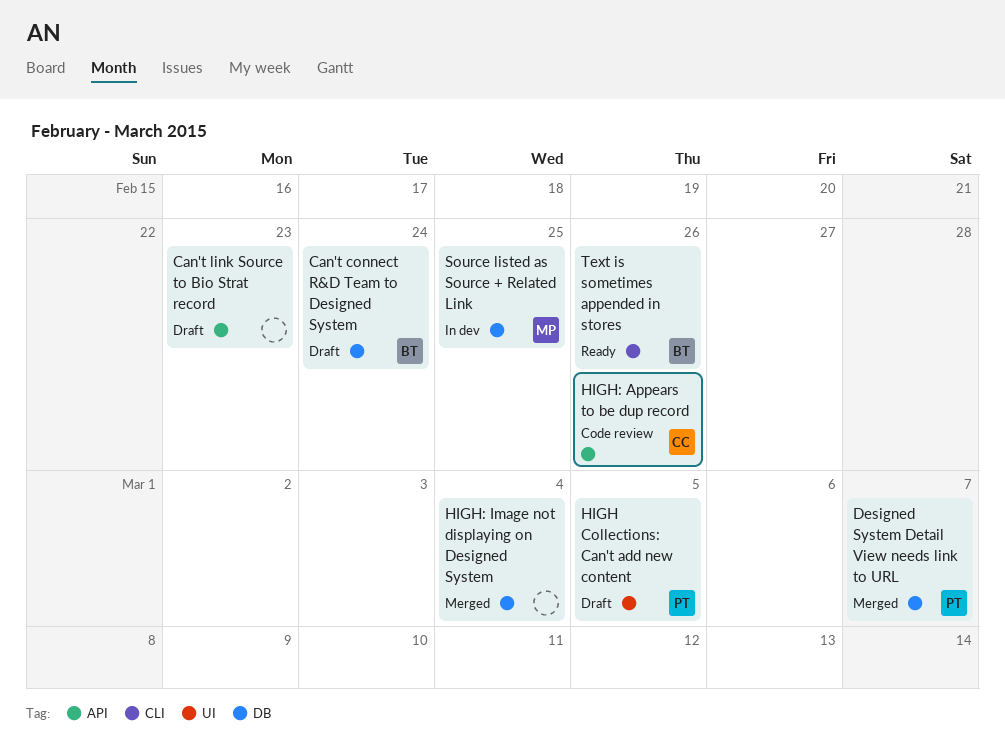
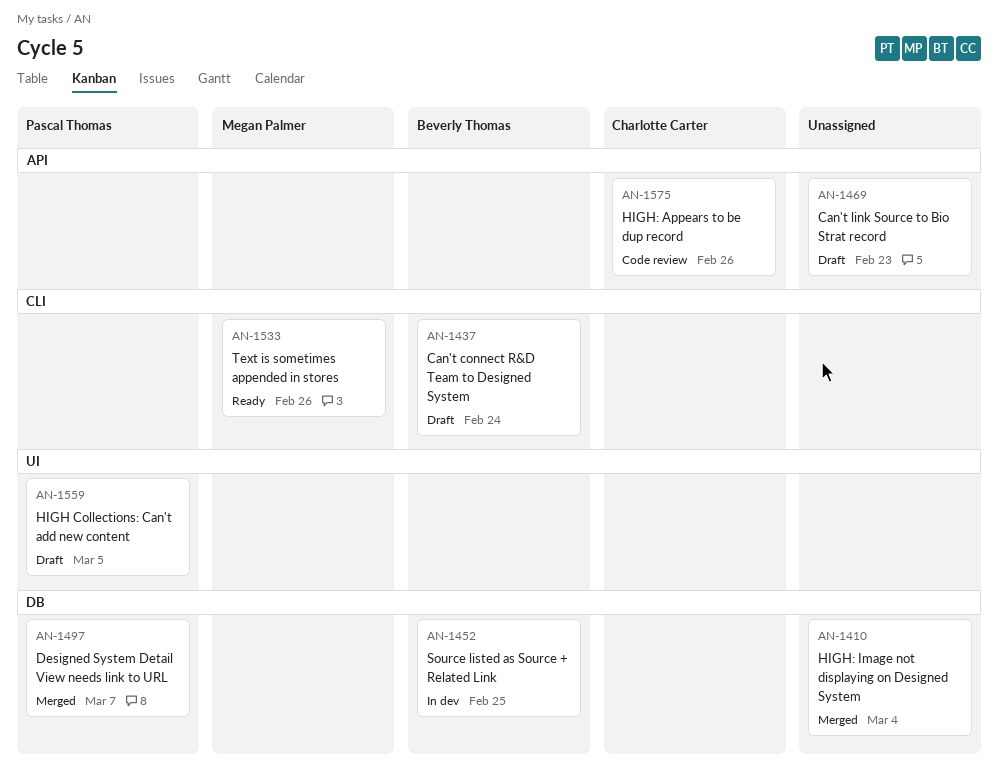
Can't connect R&D Team to Designed System, label: DB -> CLI
Source listed as Source + Related Link, owner: Megan Palmer -> Beverly Thomas
Text is sometimes appended in stores, owner: Beverly Thomas -> Megan Palmer

